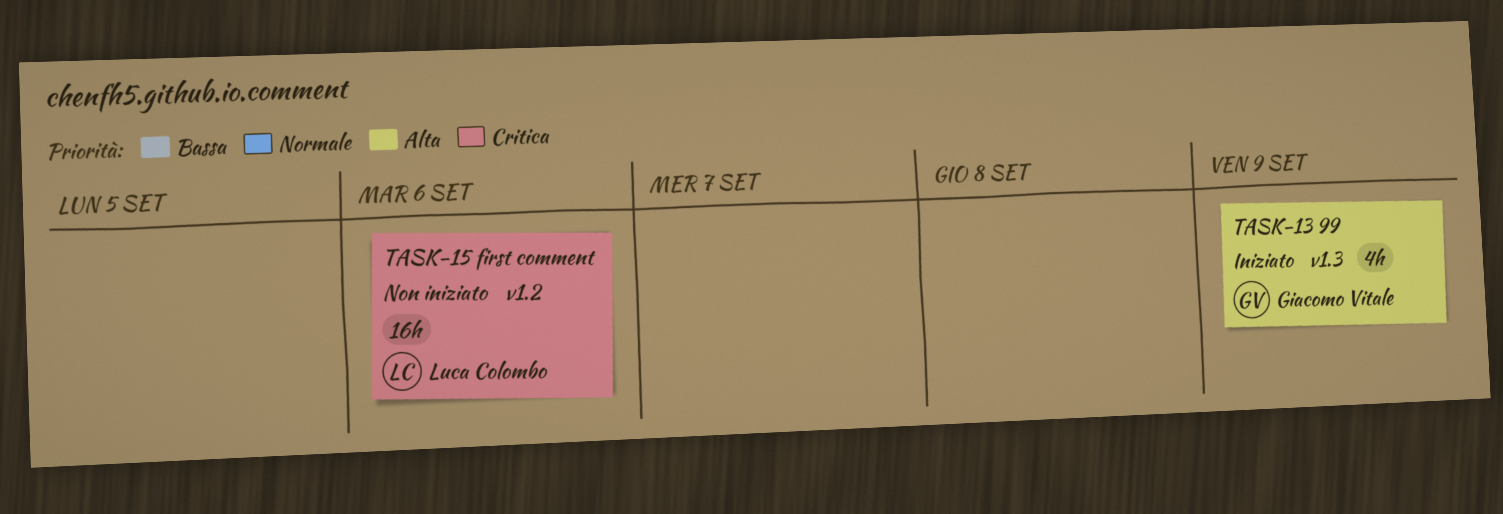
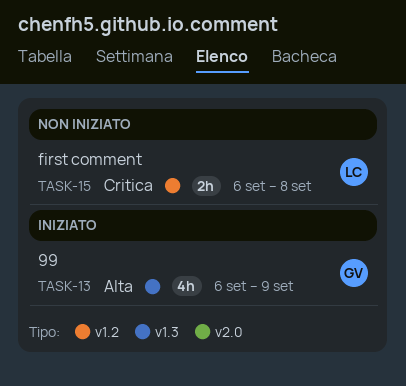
TASK-15, estimate: 16h -> 2h
TASK-15, due: Sep 6 -> Sep 8

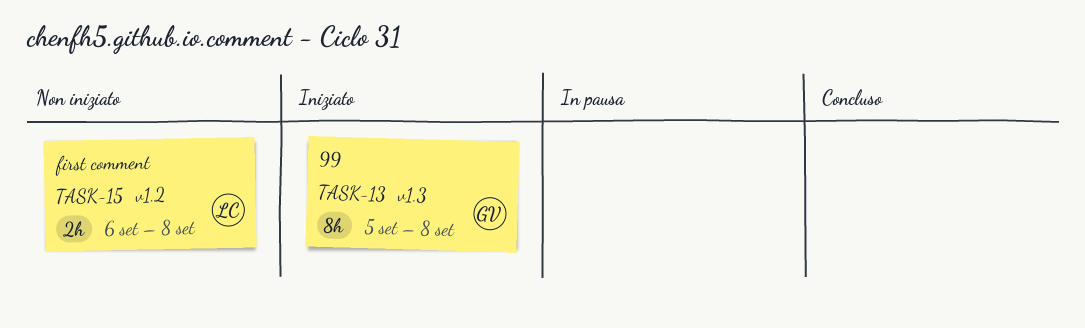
TASK-13, estimate: 4h -> 8h
TASK-13, start: Sep 6 -> Sep 5
TASK-13, due: Sep 9 -> Sep 8

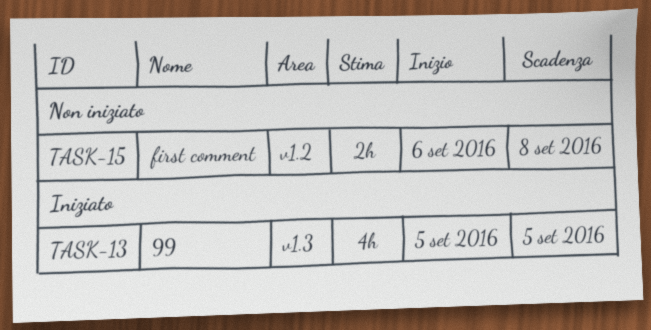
TASK-13, estimate: 8h -> 4h
TASK-13, due: Sep 8 -> Sep 5

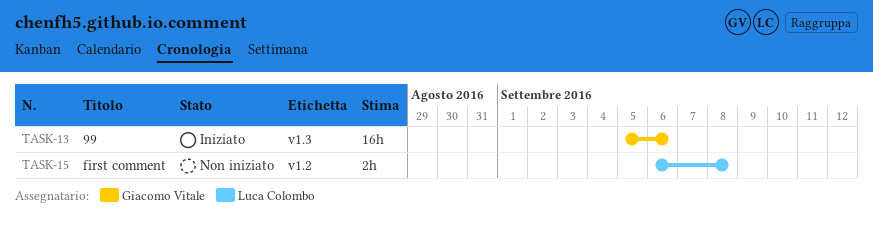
TASK-13, estimate: 4h -> 16h
TASK-13, due: Sep 5 -> Sep 6

